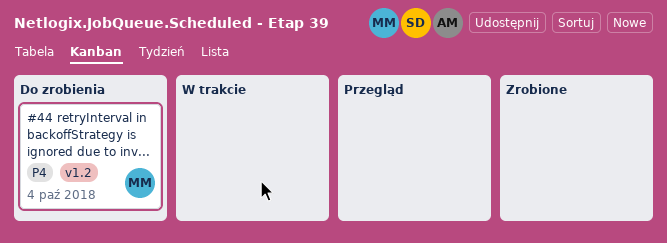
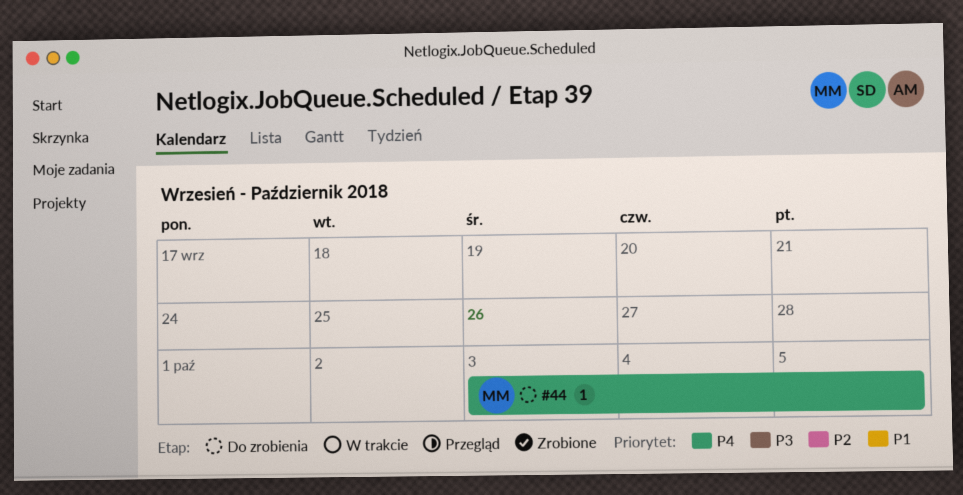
#44, due: Oct 4 -> Oct 5

